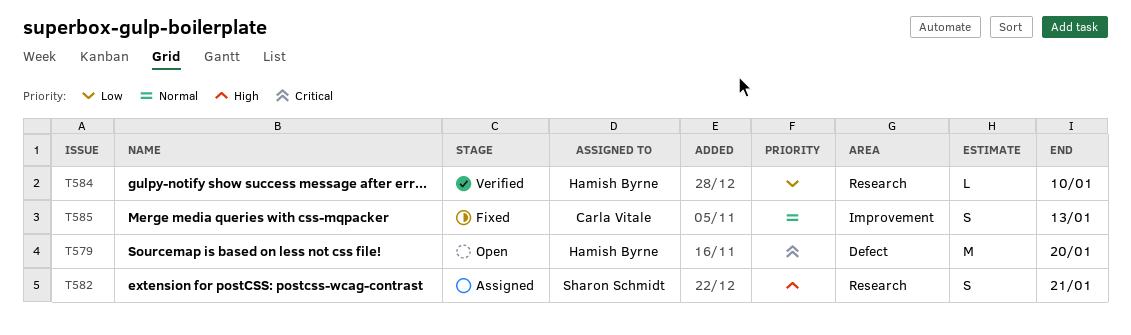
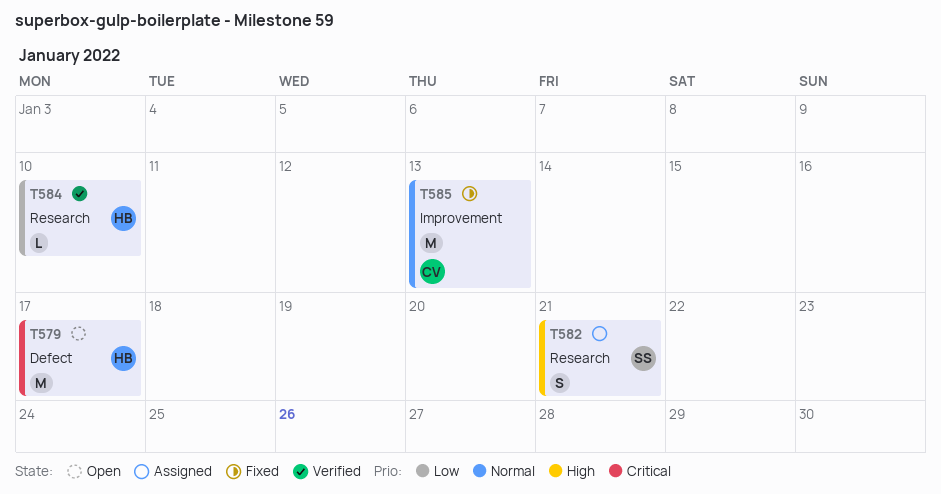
T579, due: Jan 20 -> Jan 17
T585, estimate: S -> M

